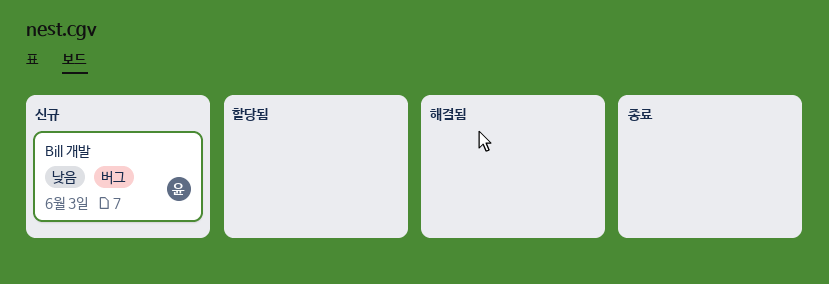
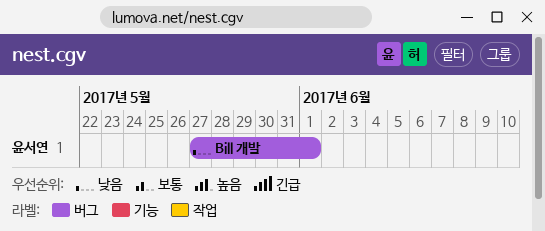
Bill 개발, due: Jun 3 -> Jun 1

